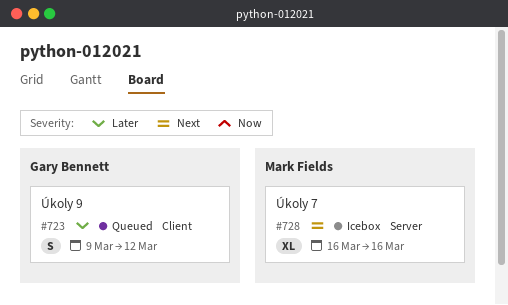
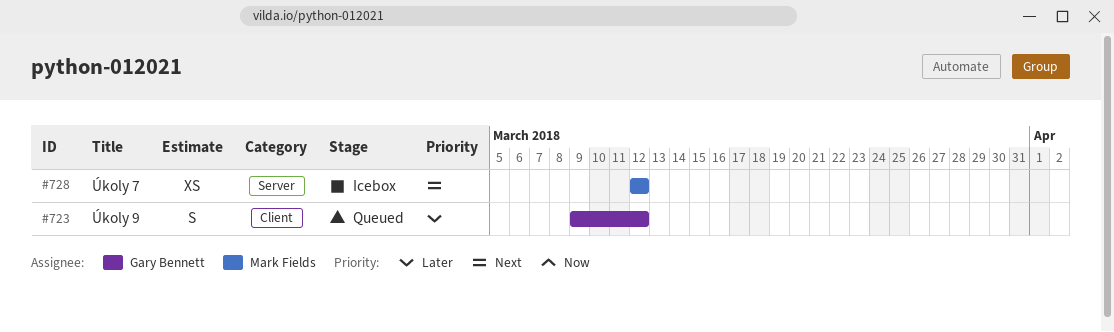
#728, estimate: XL -> XS
#728, start: Mar 16 -> Mar 12
#728, due: Mar 16 -> Mar 12

